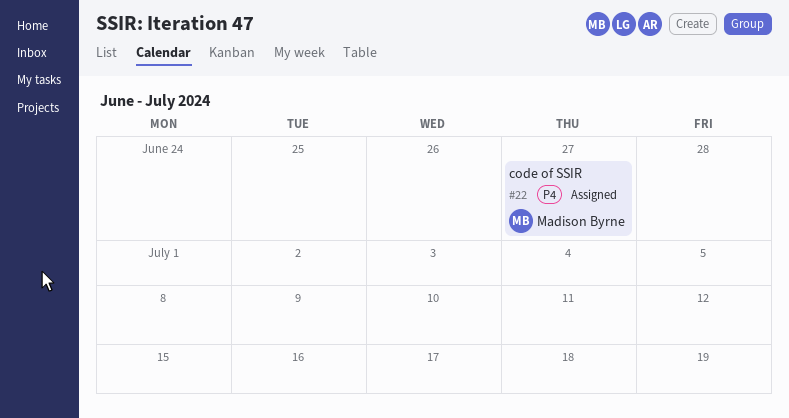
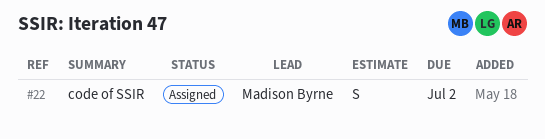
#22, due: Jun 27 -> Jul 2

